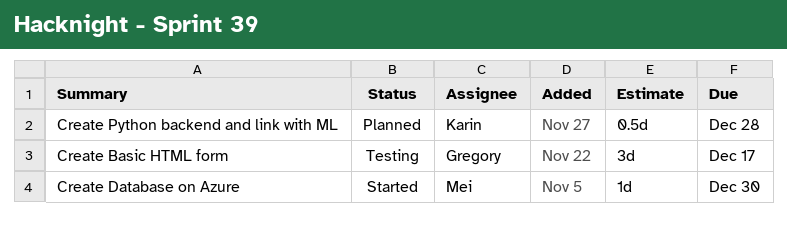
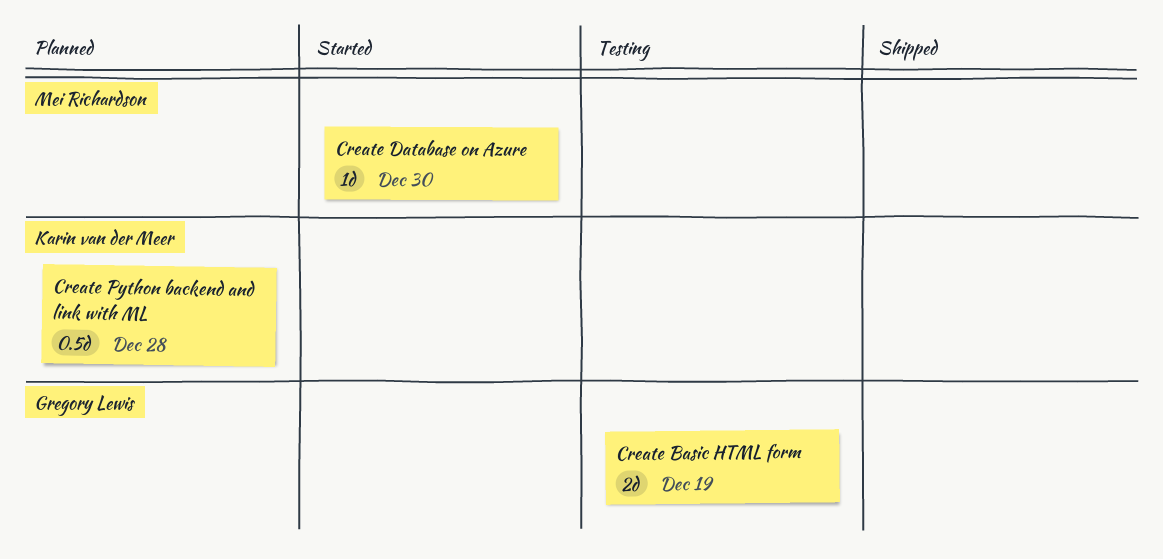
Create Basic HTML form, estimate: 3d -> 2d
Create Basic HTML form, due: Dec 17 -> Dec 19

